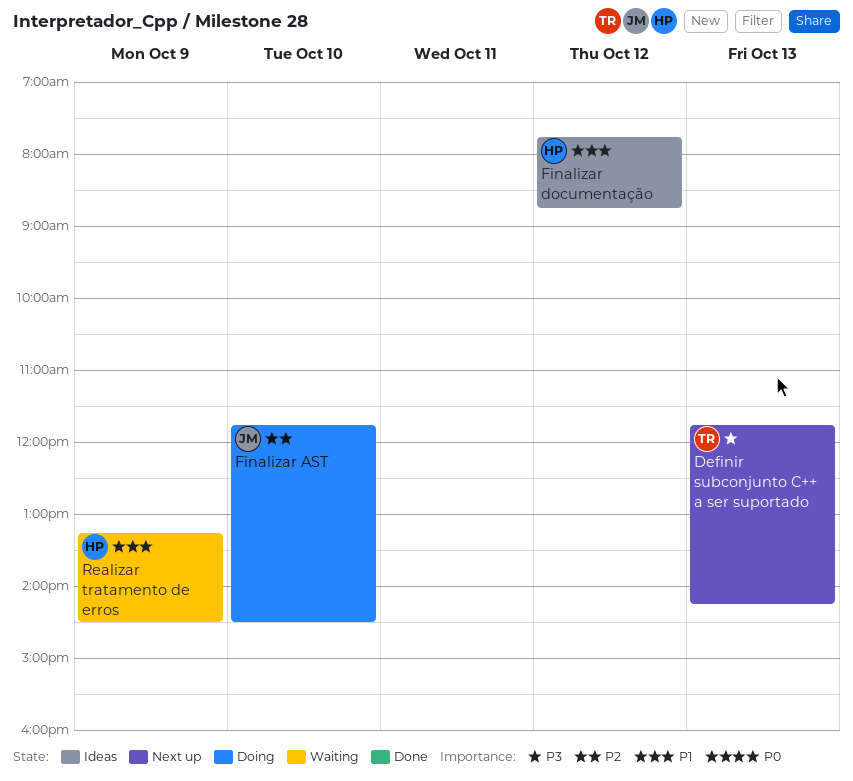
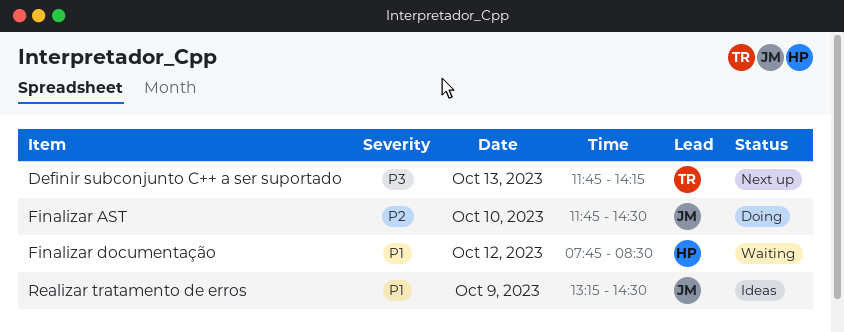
Finalizar documentação, status: Ideas -> Waiting
Finalizar documentação, ends: 08:45 -> 08:30
Realizar tratamento de erros, status: Waiting -> Ideas
Realizar tratamento de erros, owner: HP -> JM

